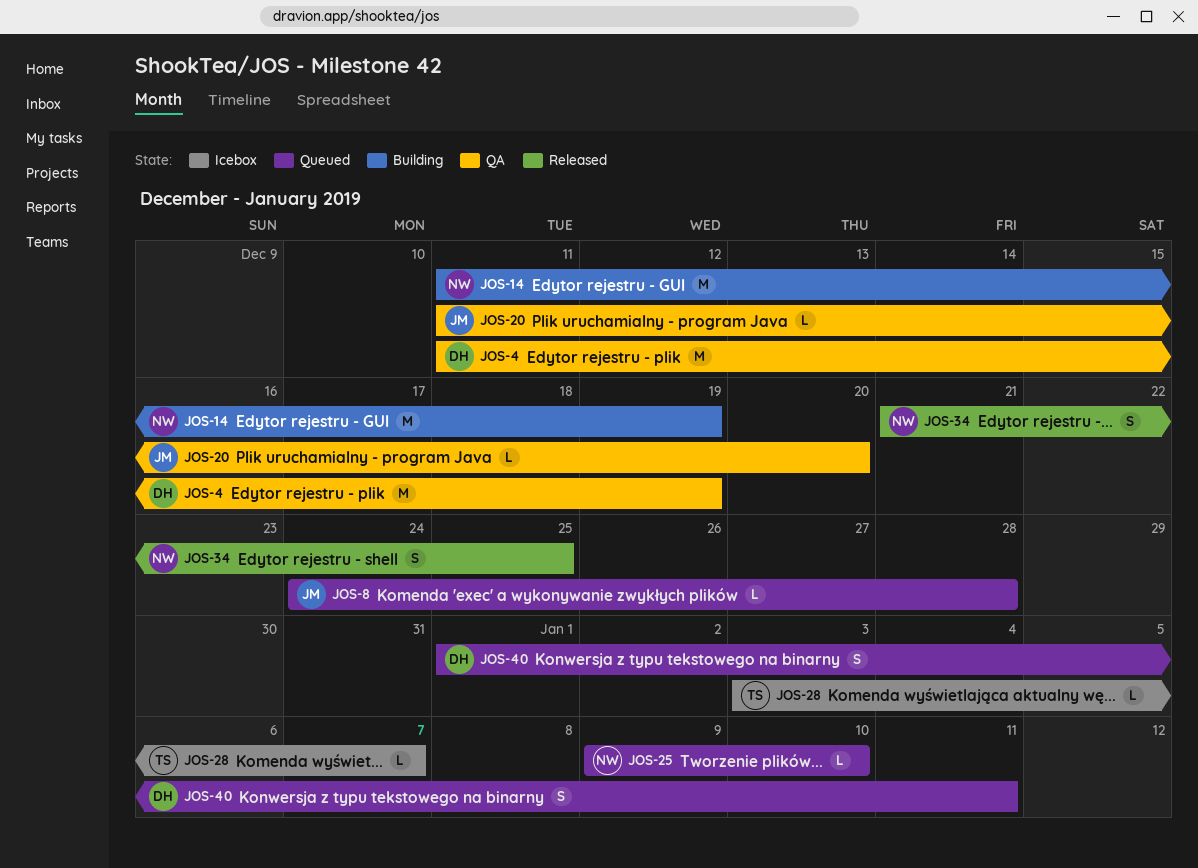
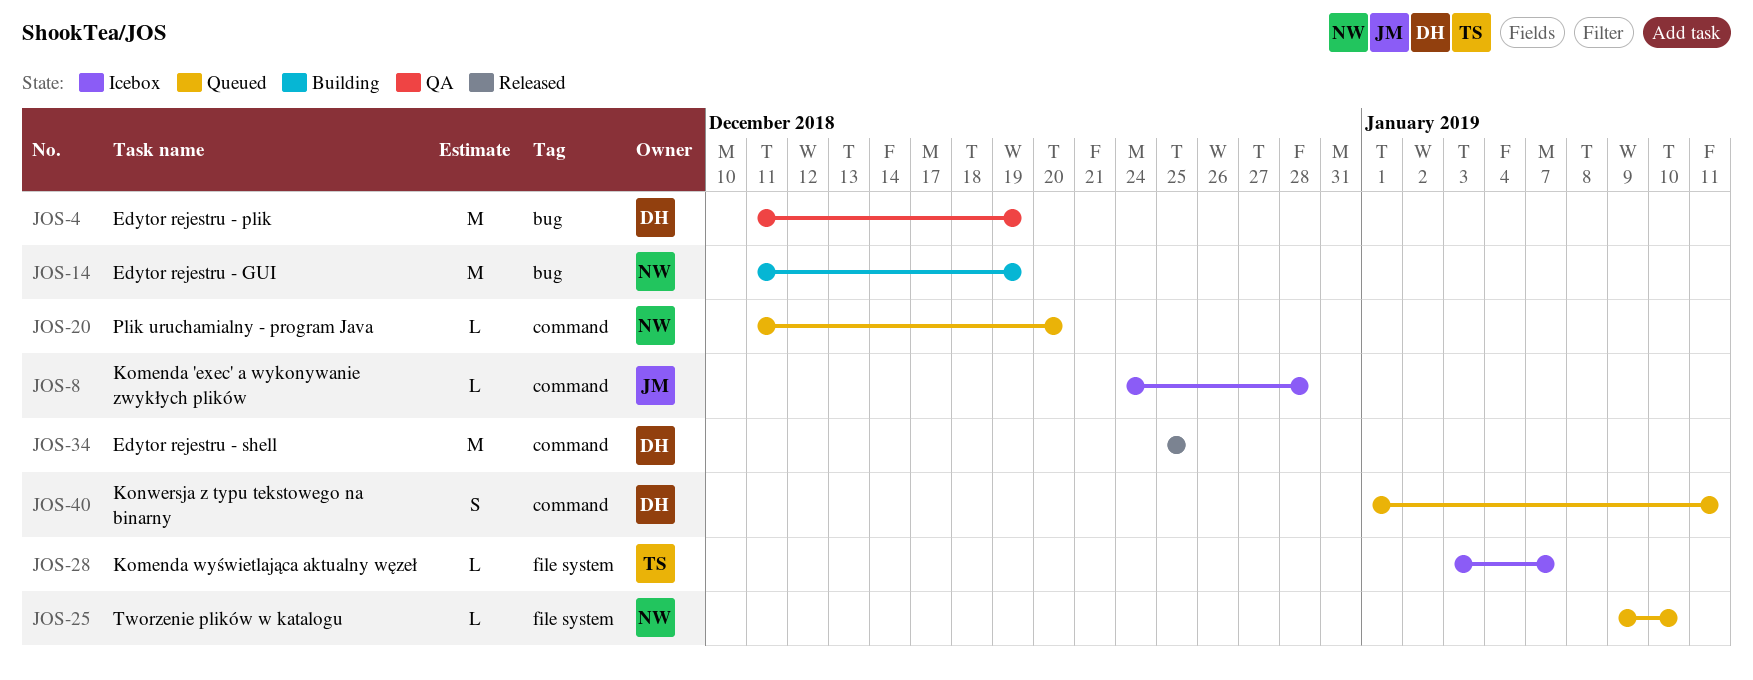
JOS-8, status: Queued -> Icebox
JOS-20, status: QA -> Queued
JOS-20, owner: JM -> NW
JOS-34, owner: NW -> DH
JOS-34, estimate: S -> M
JOS-34, start: Dec 21 -> Dec 25

